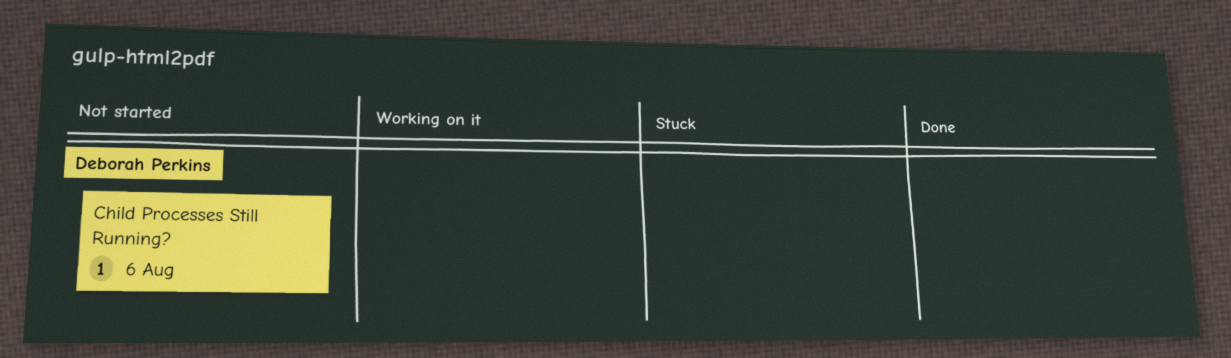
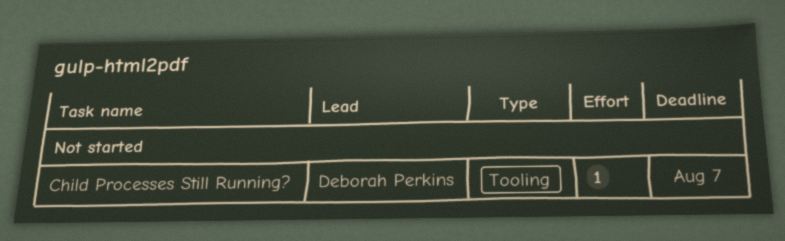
Child Processes Still Running?, due: Aug 6 -> Aug 7

